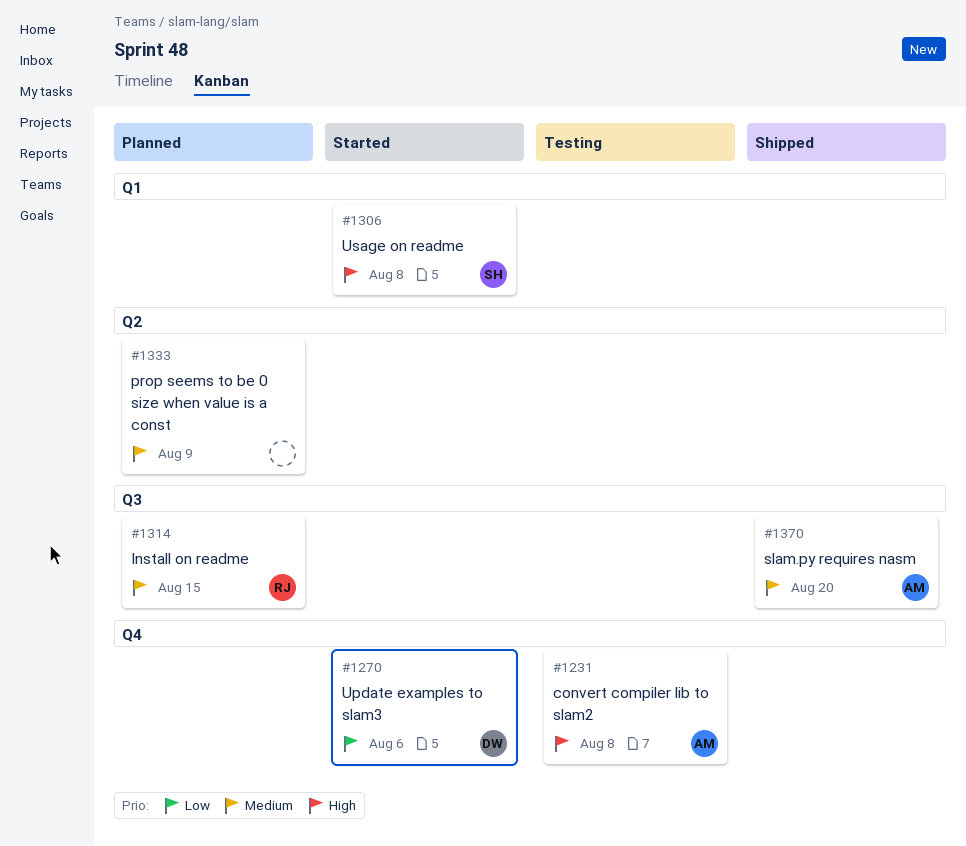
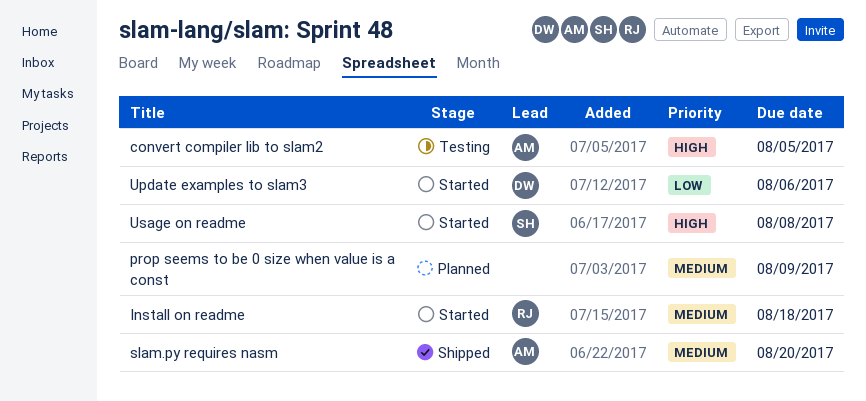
convert compiler lib to slam2, due: Aug 8 -> Aug 5
Install on readme, status: Planned -> Started
Install on readme, due: Aug 15 -> Aug 18

